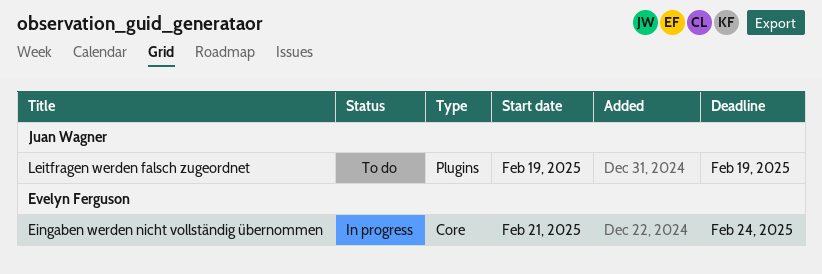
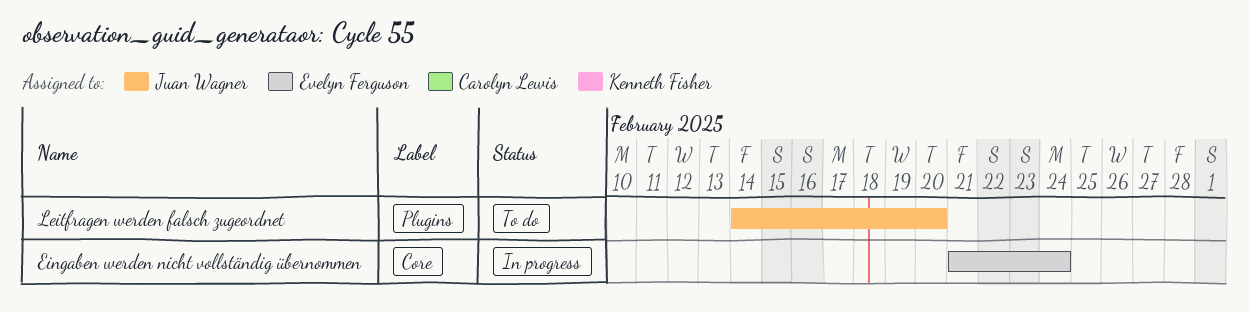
Leitfragen werden falsch zugeordnet, start: Feb 19 -> Feb 14
Leitfragen werden falsch zugeordnet, due: Feb 19 -> Feb 20

